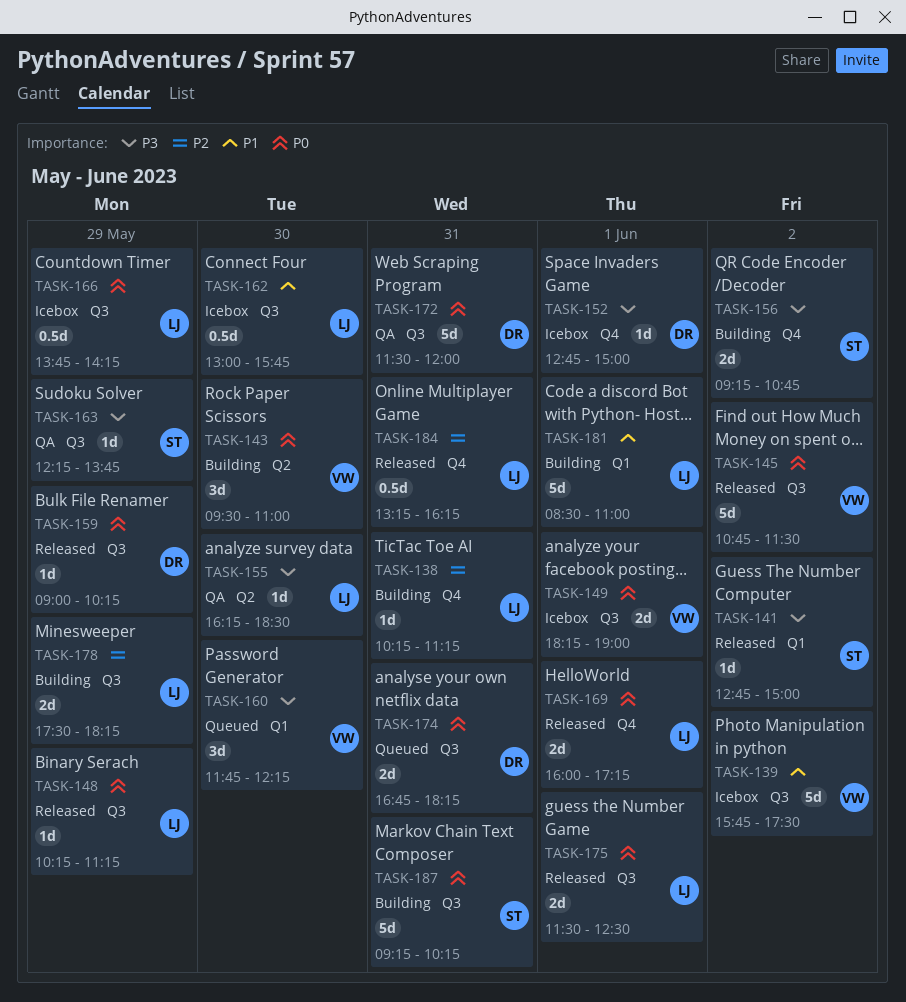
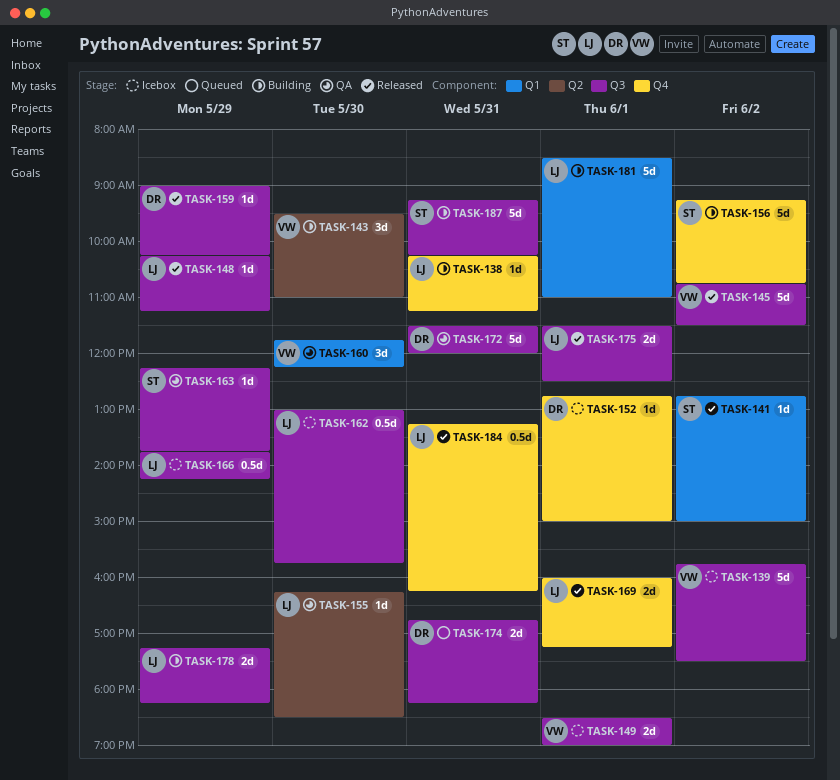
TASK-149, begins: 18:15 -> 18:30
TASK-156, estimate: 2d -> 5d
TASK-160, status: Queued -> QA
TASK-178, begins: 17:30 -> 17:15

